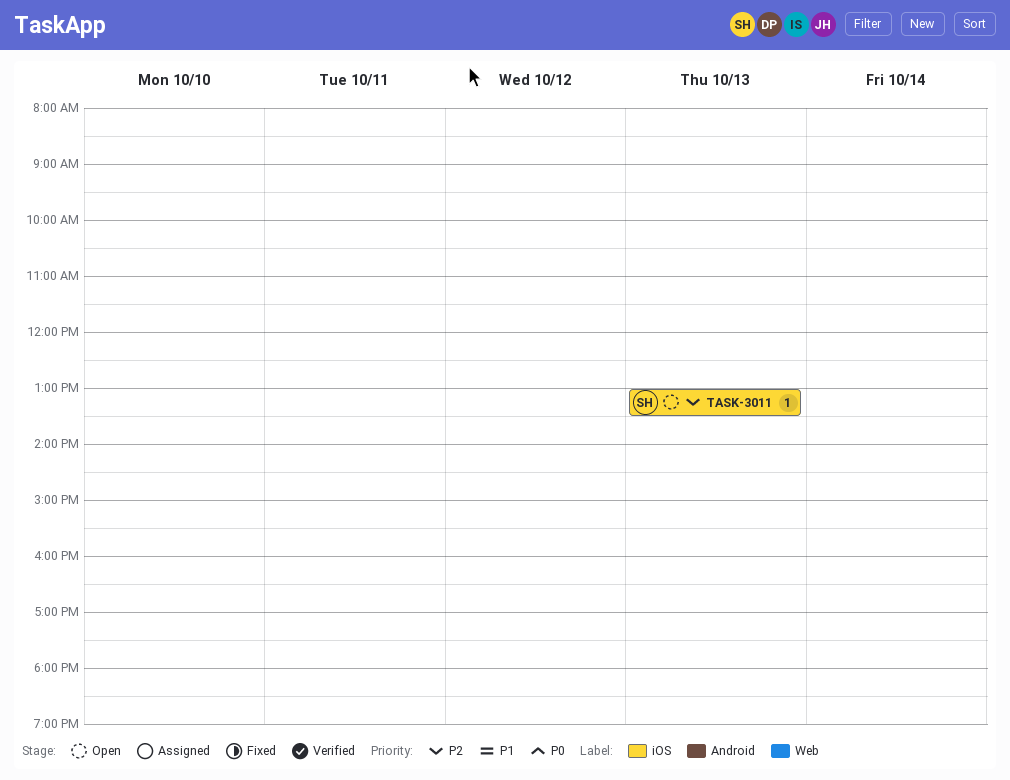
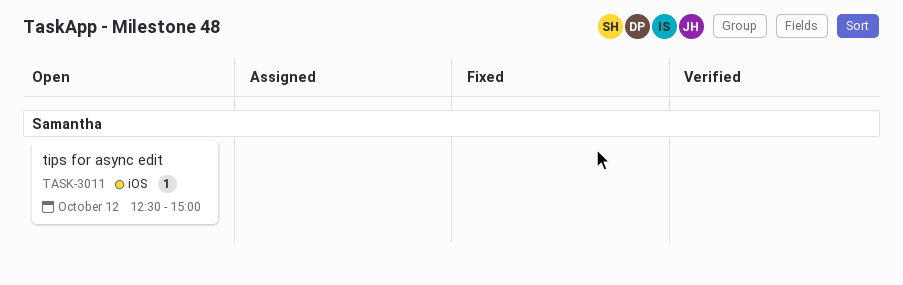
TASK-3011, day: Oct 13 -> Oct 12
TASK-3011, begins: 13:00 -> 12:30
TASK-3011, ends: 13:30 -> 15:00

